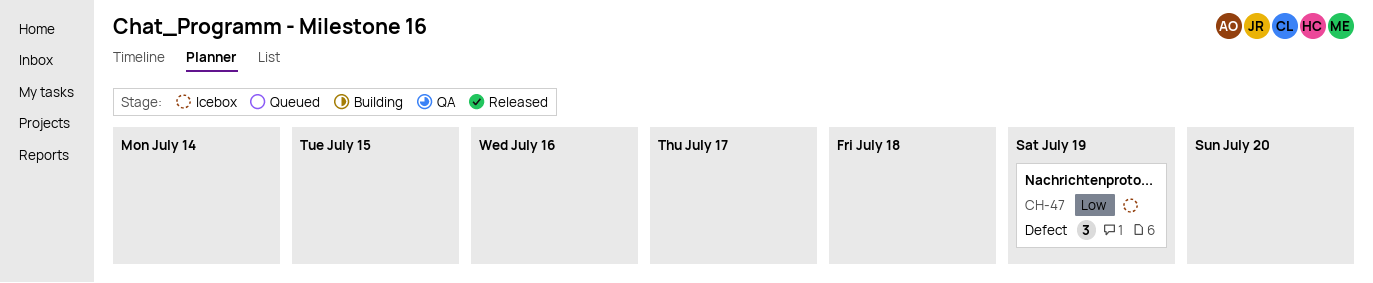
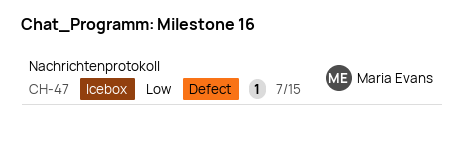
CH-47, estimate: 3 -> 1
CH-47, due: Jul 19 -> Jul 15

